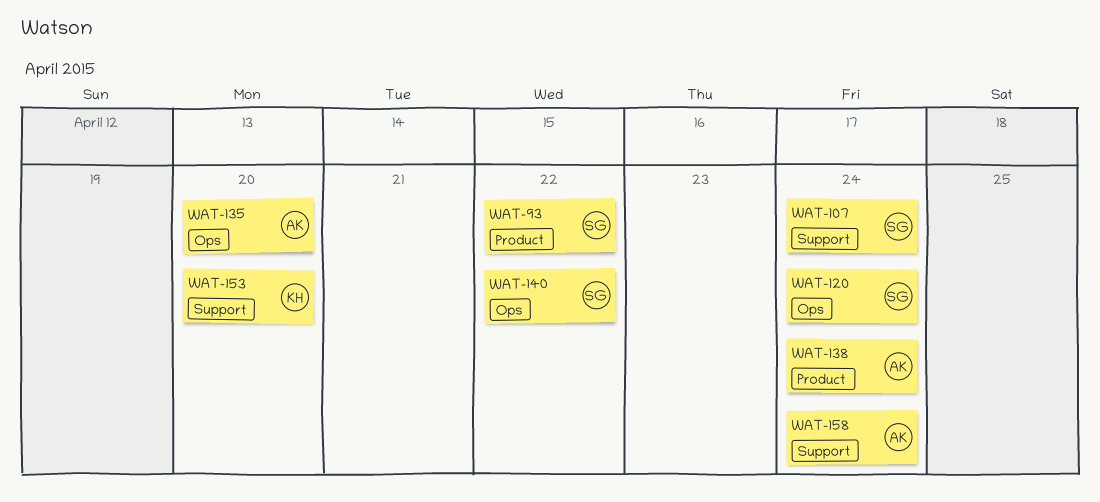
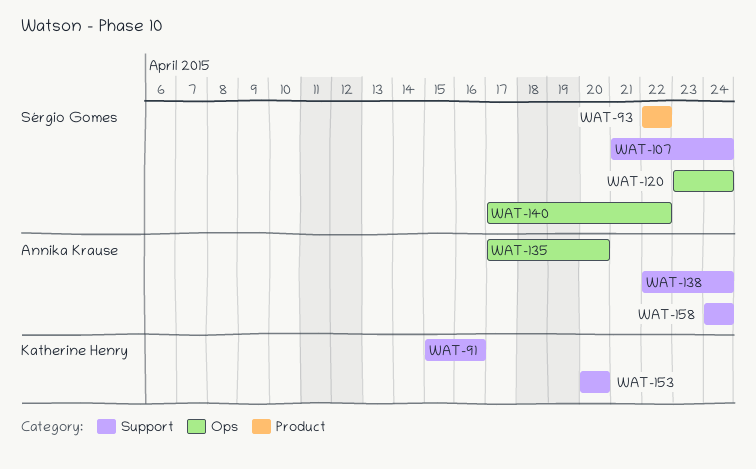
WAT-91: none -> present
WAT-138, label: Product -> Support

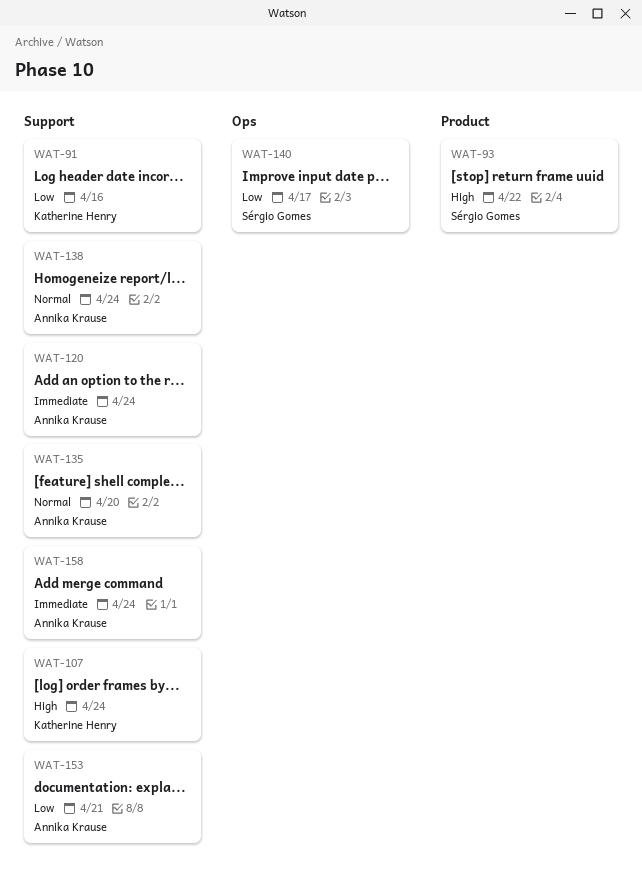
WAT-107, owner: Sérgio Gomes -> Katherine Henry
WAT-120, owner: Sérgio Gomes -> Annika Krause
WAT-120, label: Ops -> Support
WAT-135, label: Ops -> Support
WAT-140, due: Apr 22 -> Apr 17
WAT-153, owner: Katherine Henry -> Annika Krause
WAT-153, due: Apr 20 -> Apr 21

